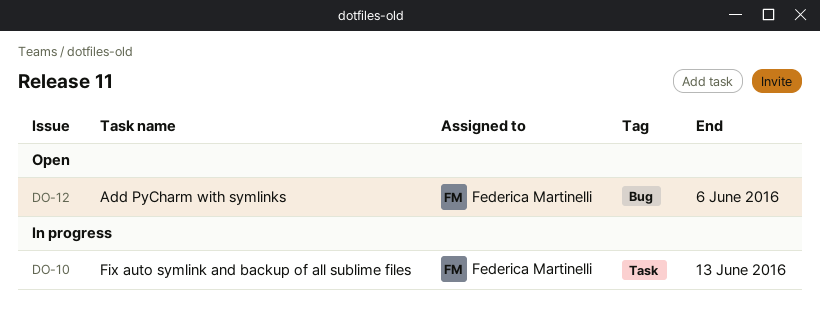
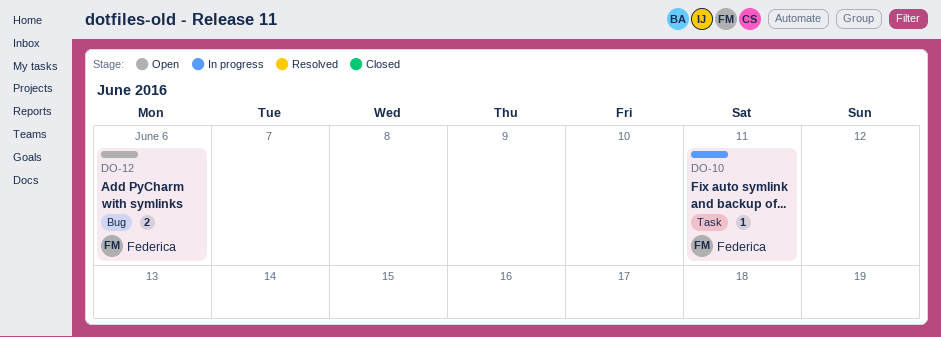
DO-10, due: Jun 13 -> Jun 11

